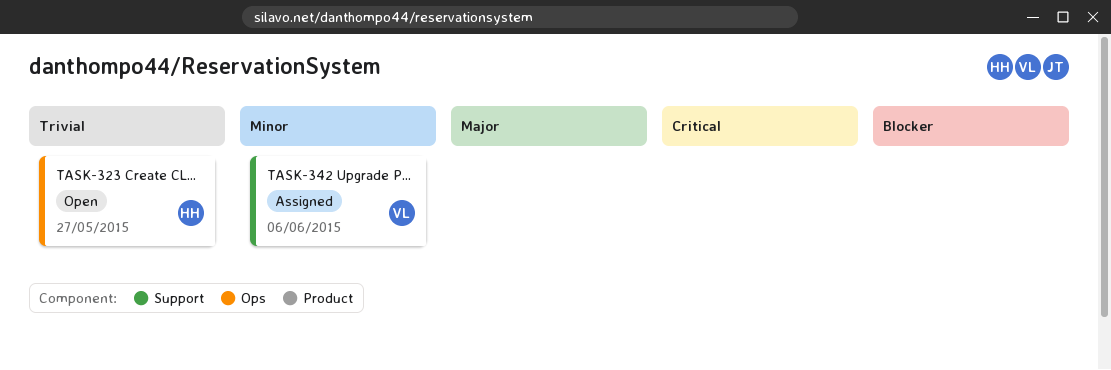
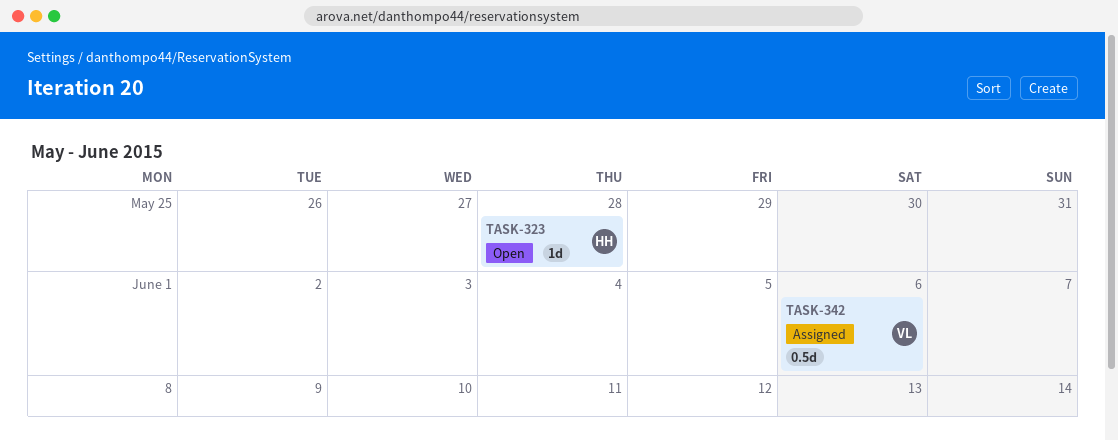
TASK-323, due: May 27 -> May 28

